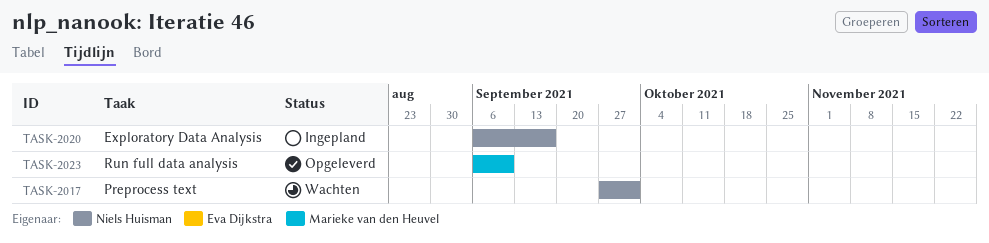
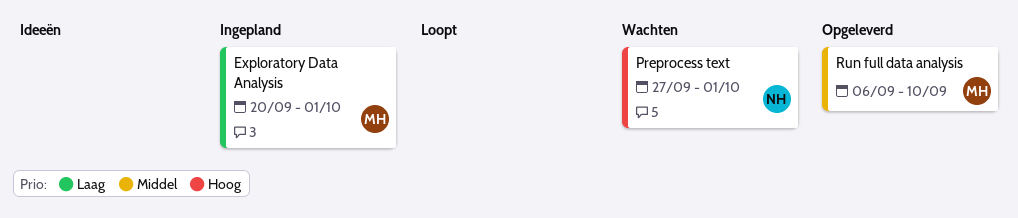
Exploratory Data Analysis, owner: Niels Huisman -> Marieke van den Heuvel
Exploratory Data Analysis, start: Sep 6 -> Sep 20
Exploratory Data Analysis, due: Sep 17 -> Oct 1

